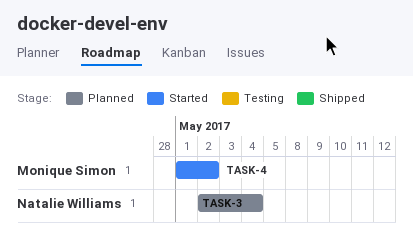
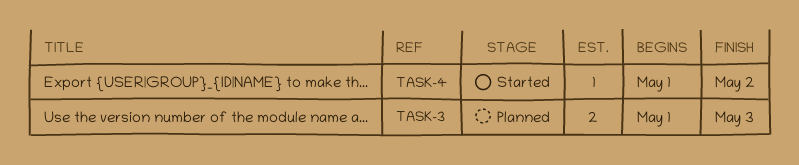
TASK-3, start: May 2 -> May 1
TASK-3, due: May 4 -> May 3

